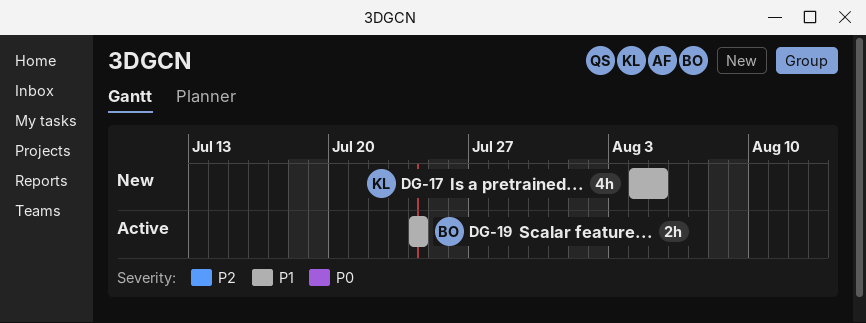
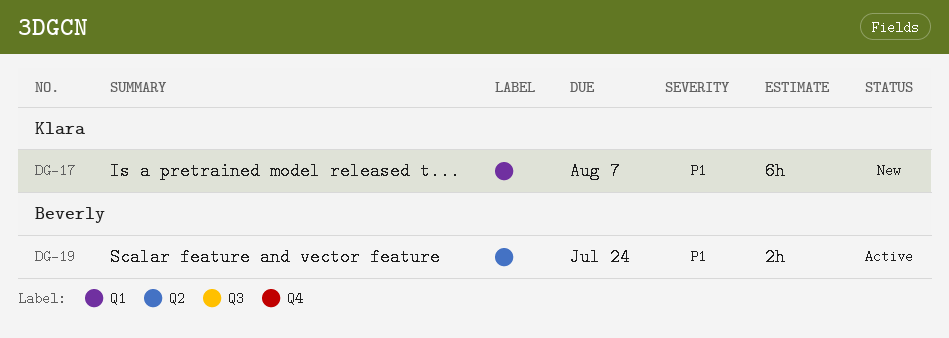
DG-17, estimate: 4h -> 6h
DG-17, due: Aug 5 -> Aug 7

